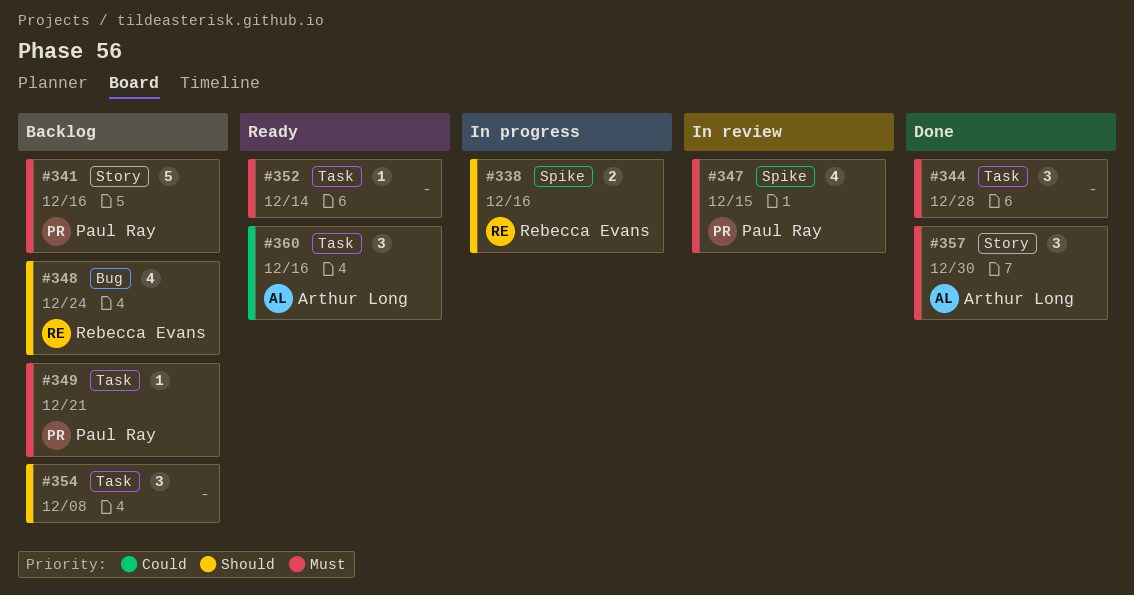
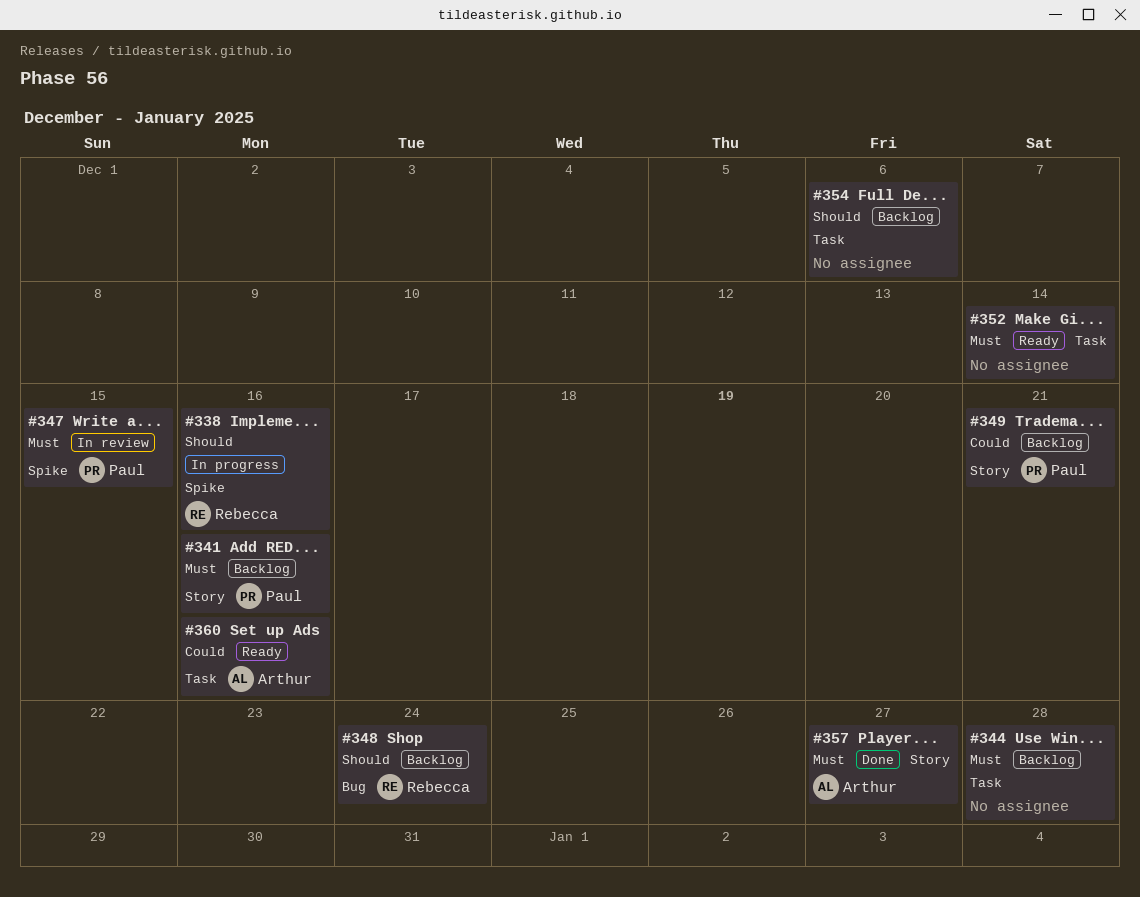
#344, status: Done -> Backlog
#349, priority: Must -> Could
#349, label: Task -> Story
#354, due: Dec 8 -> Dec 6
#357, due: Dec 30 -> Dec 27

